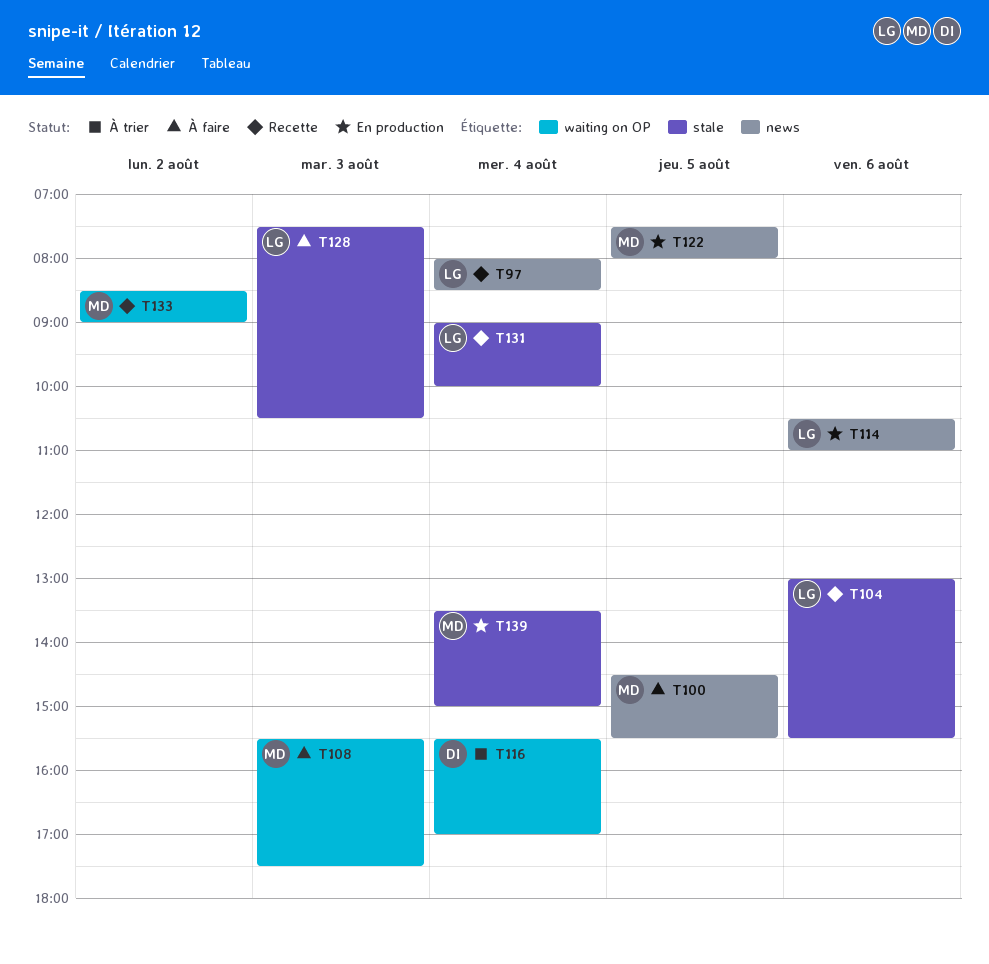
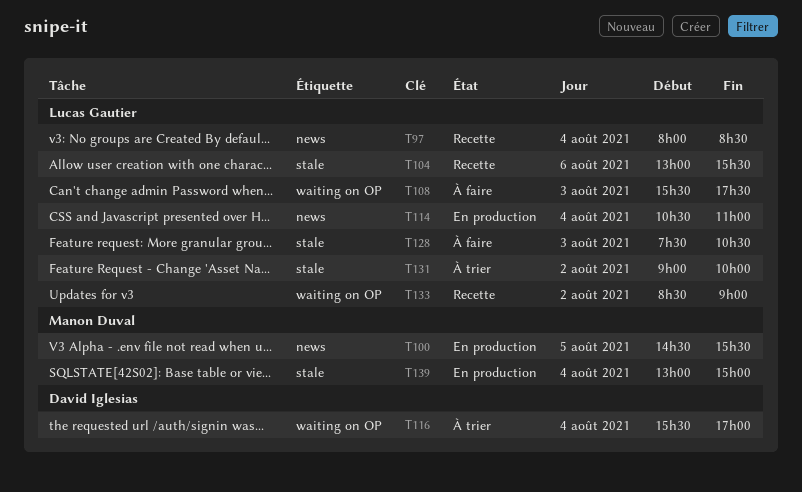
T100, status: À faire -> En production
T108, owner: Manon Duval -> Lucas Gautier
T114, day: Aug 6 -> Aug 4
T122: present -> none
T131, status: Recette -> À trier
T131, day: Aug 4 -> Aug 2
T133, owner: Manon Duval -> Lucas Gautier
T139, begins: 13:30 -> 13:00

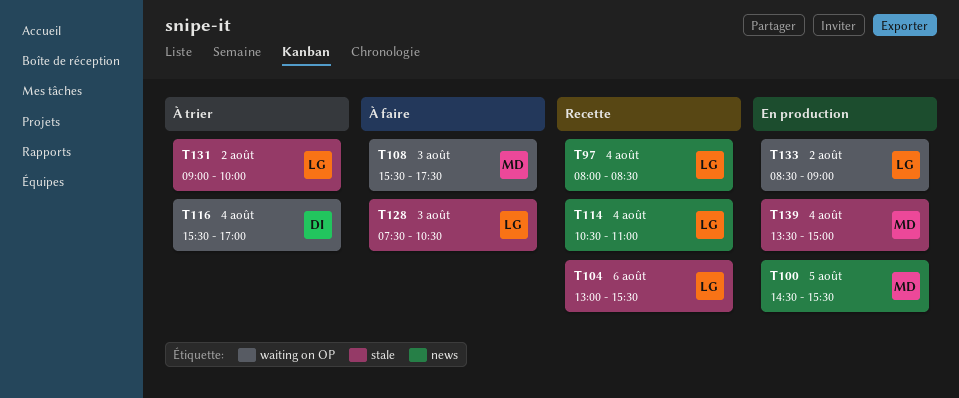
T108, owner: Lucas Gautier -> Manon Duval
T114, status: En production -> Recette
T133, status: Recette -> En production
T139, begins: 13:00 -> 13:30

